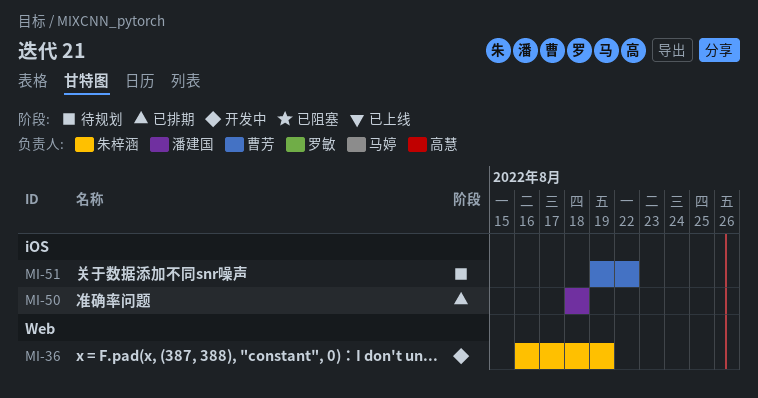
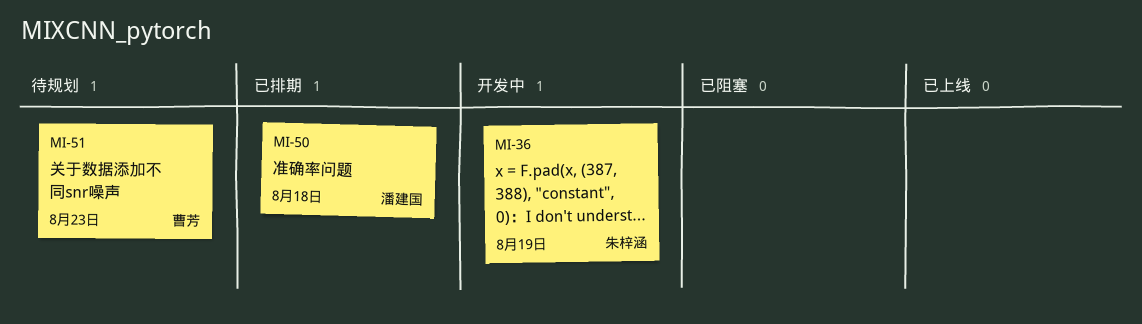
MI-51, due: Aug 22 -> Aug 23

